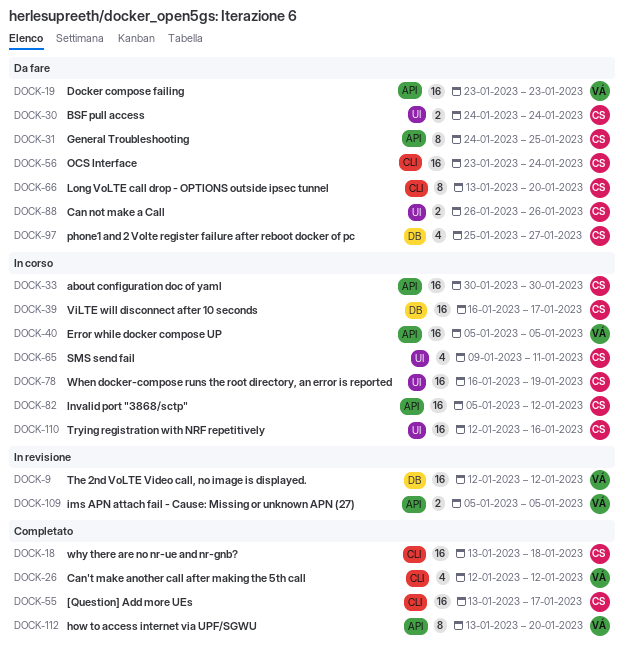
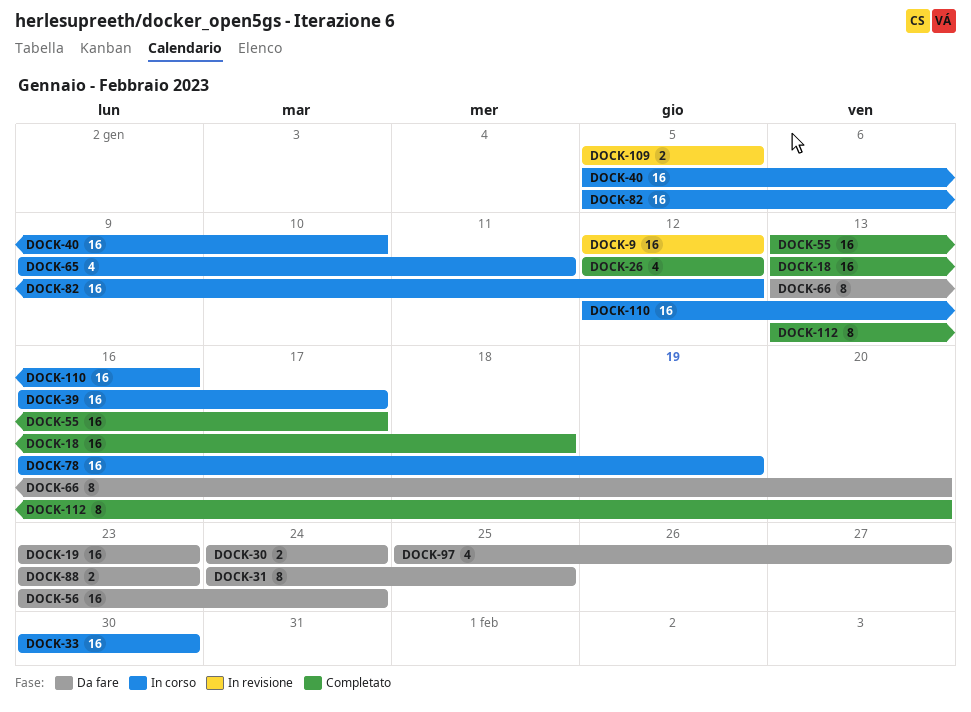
DOCK-40, due: Jan 5 -> Jan 10
DOCK-88, start: Jan 26 -> Jan 23
DOCK-88, due: Jan 26 -> Jan 23

